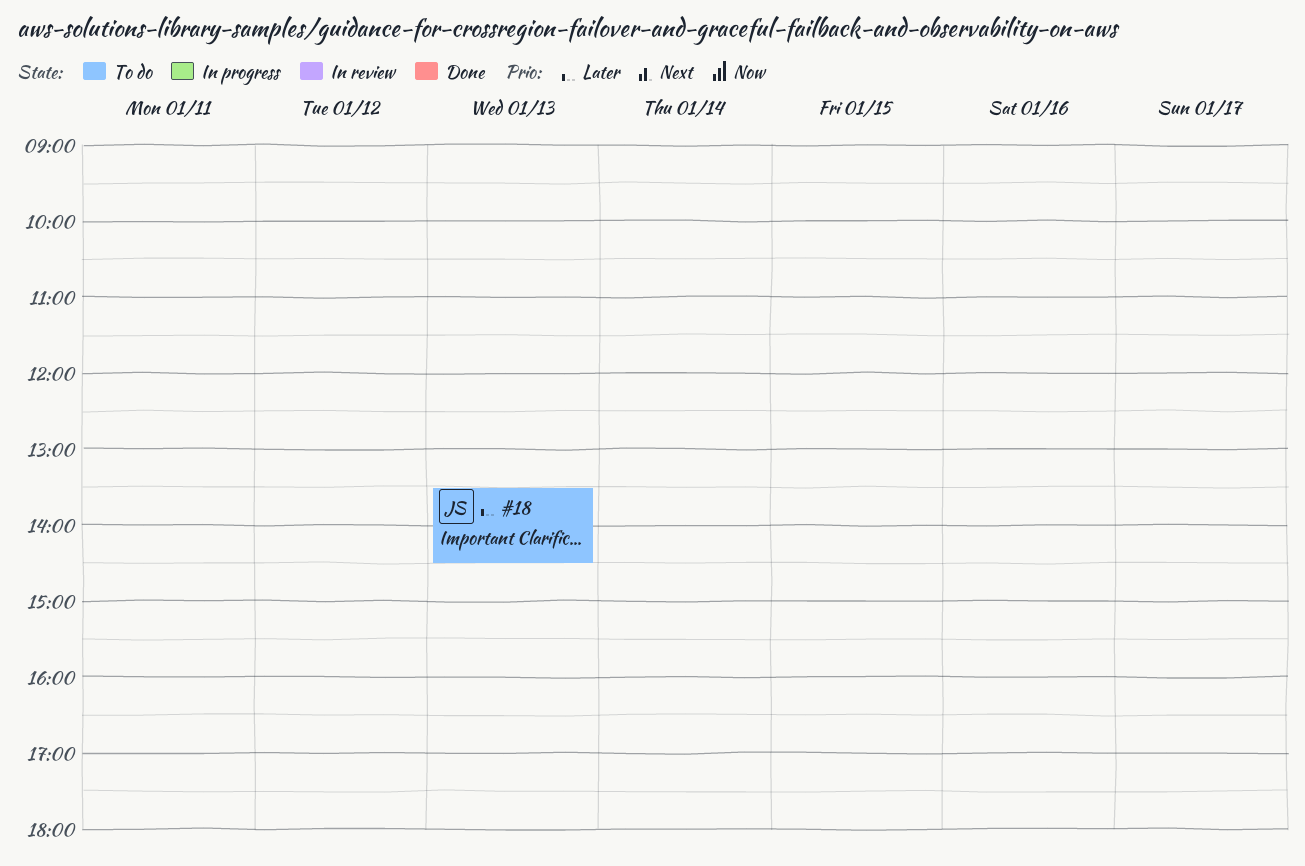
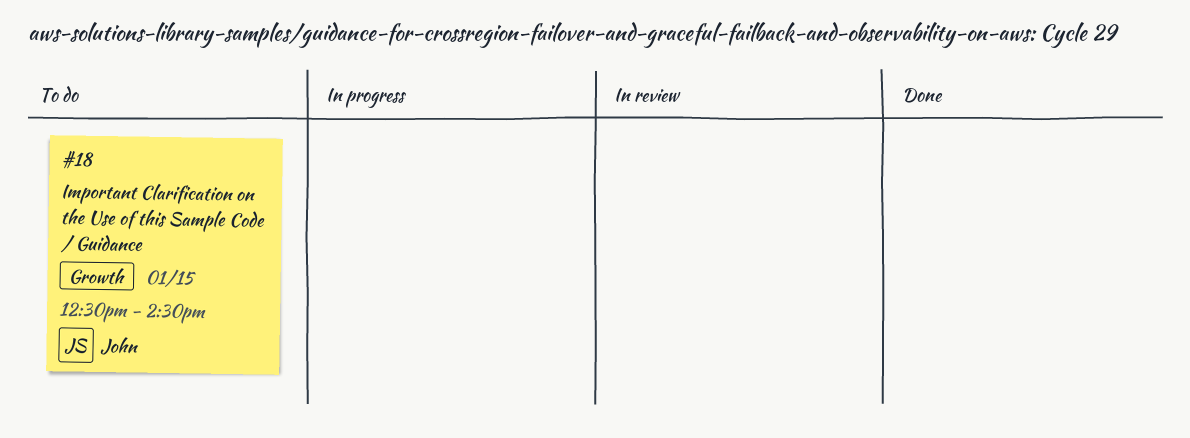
#18, day: Jan 13 -> Jan 15
#18, begins: 13:30 -> 12:30

